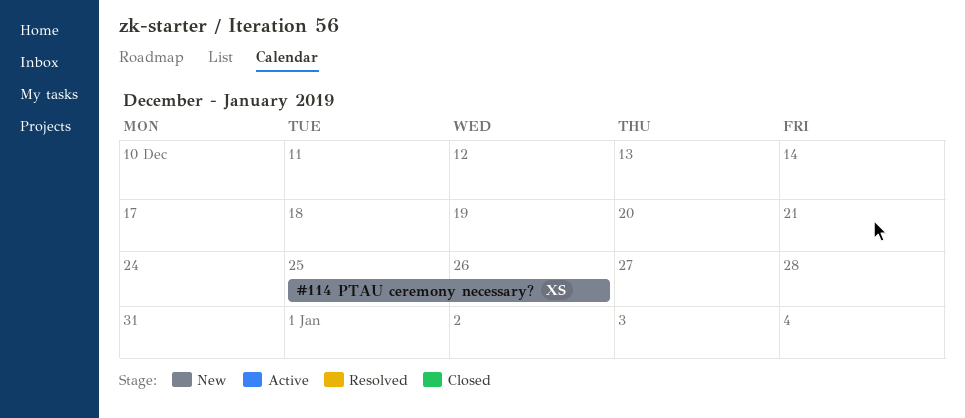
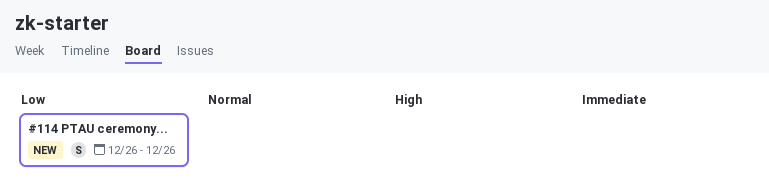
#114, estimate: XS -> S
#114, start: Dec 25 -> Dec 26

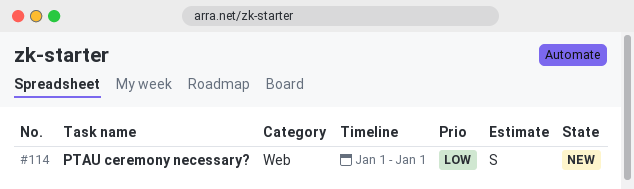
#114, start: Dec 26 -> Jan 1
#114, due: Dec 26 -> Jan 1

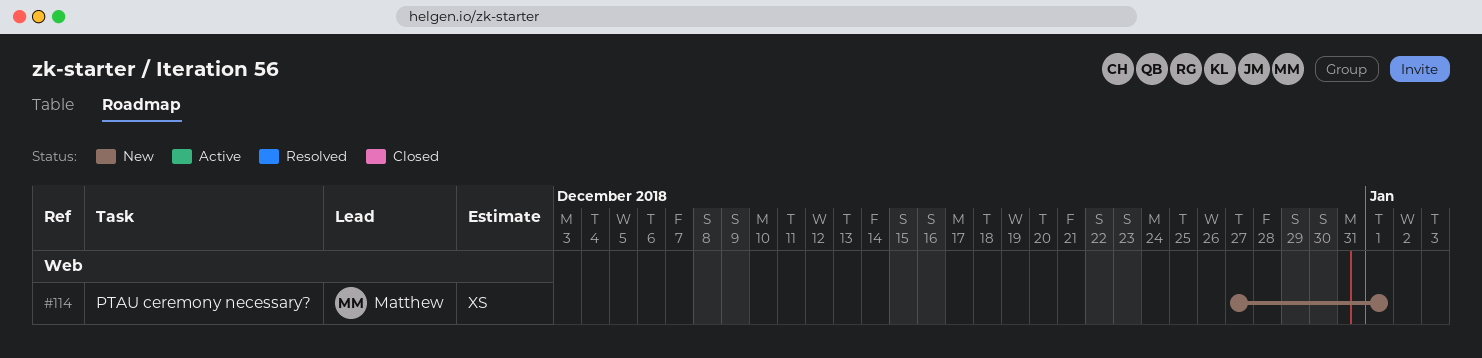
#114, estimate: S -> XS
#114, start: Jan 1 -> Dec 27

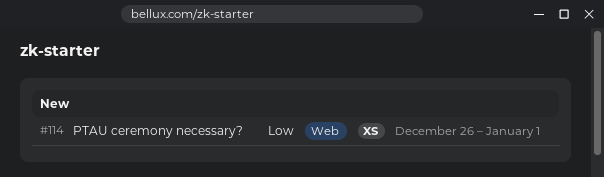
#114, start: Dec 27 -> Dec 26

